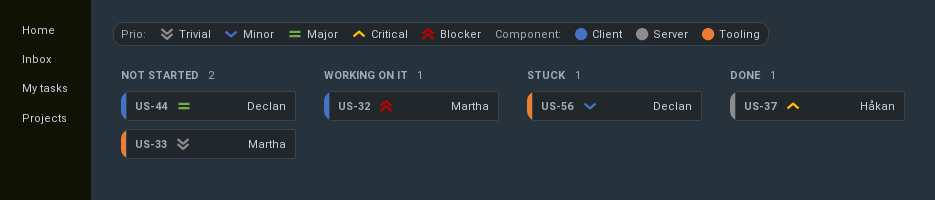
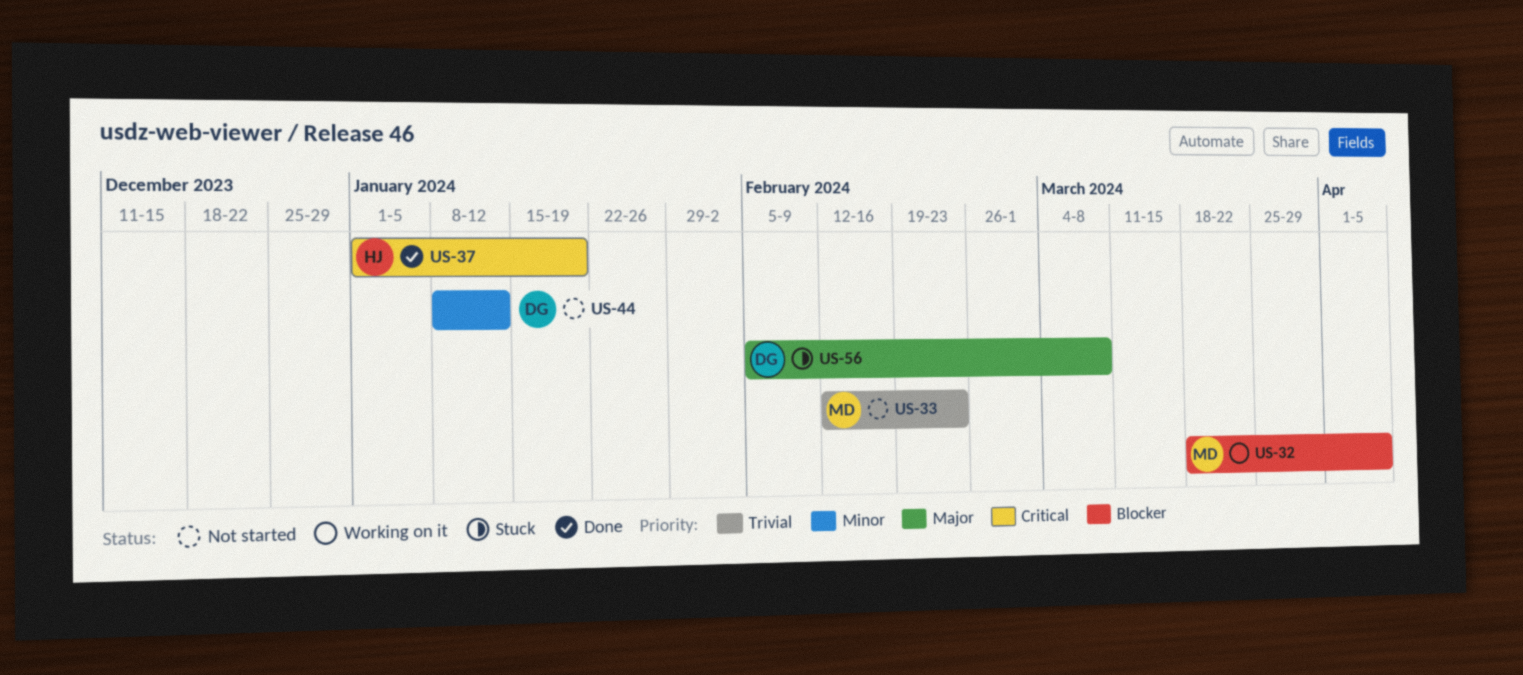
US-44, priority: Major -> Minor
US-56, priority: Minor -> Major

